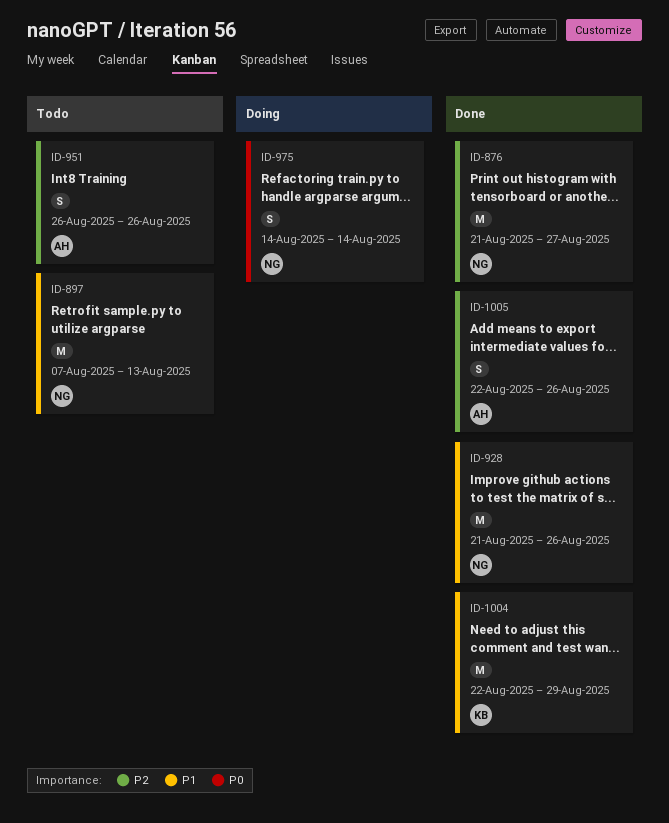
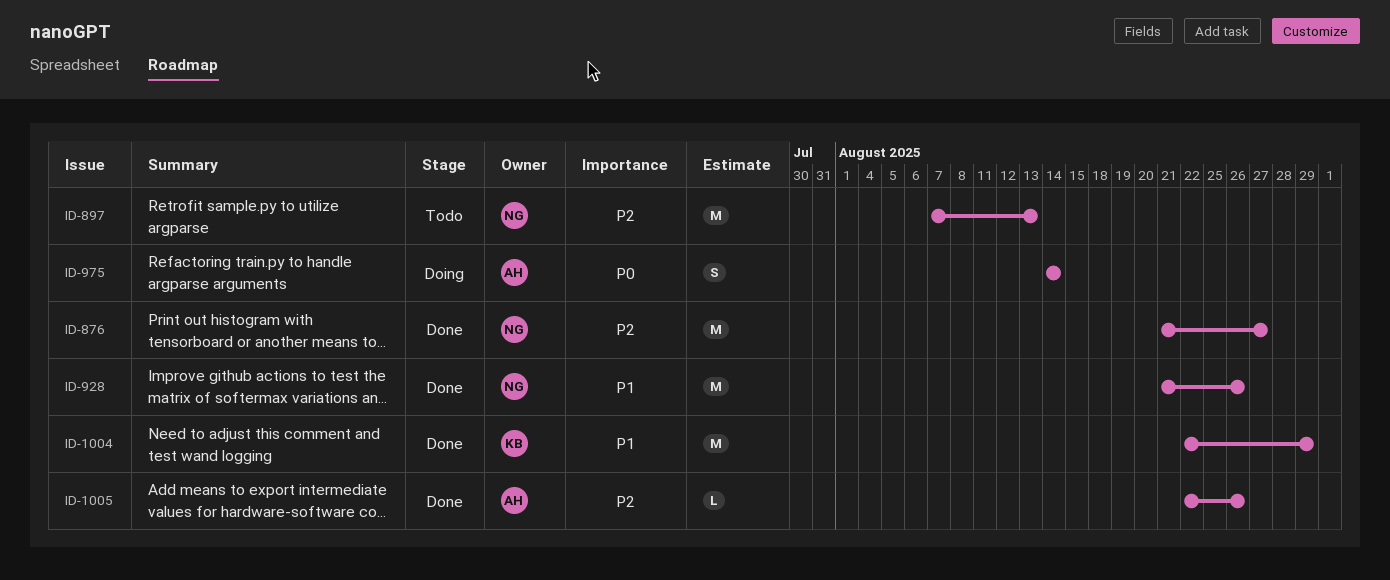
ID-897, priority: P1 -> P2
ID-951: present -> none
ID-975, owner: NG -> AH
ID-1005, estimate: S -> L

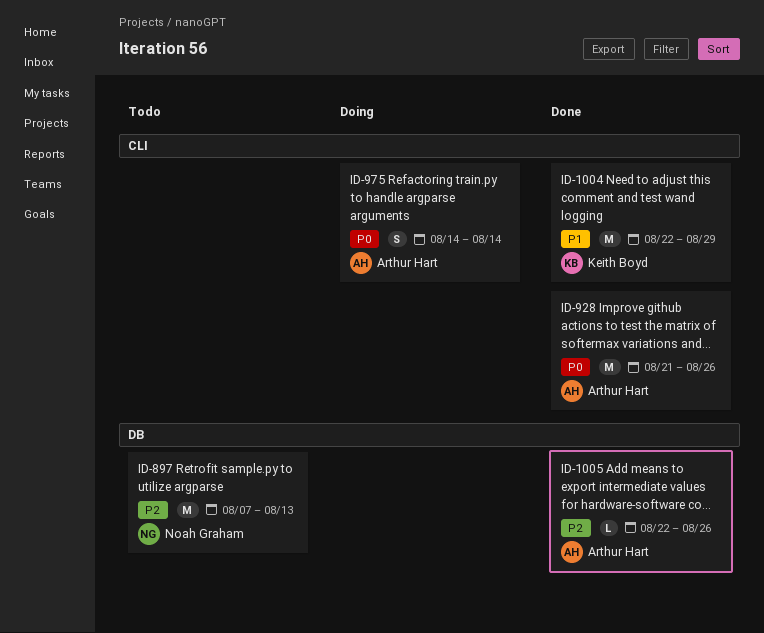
ID-876: present -> none
ID-928, owner: Noah Graham -> Arthur Hart
ID-928, priority: P1 -> P0

